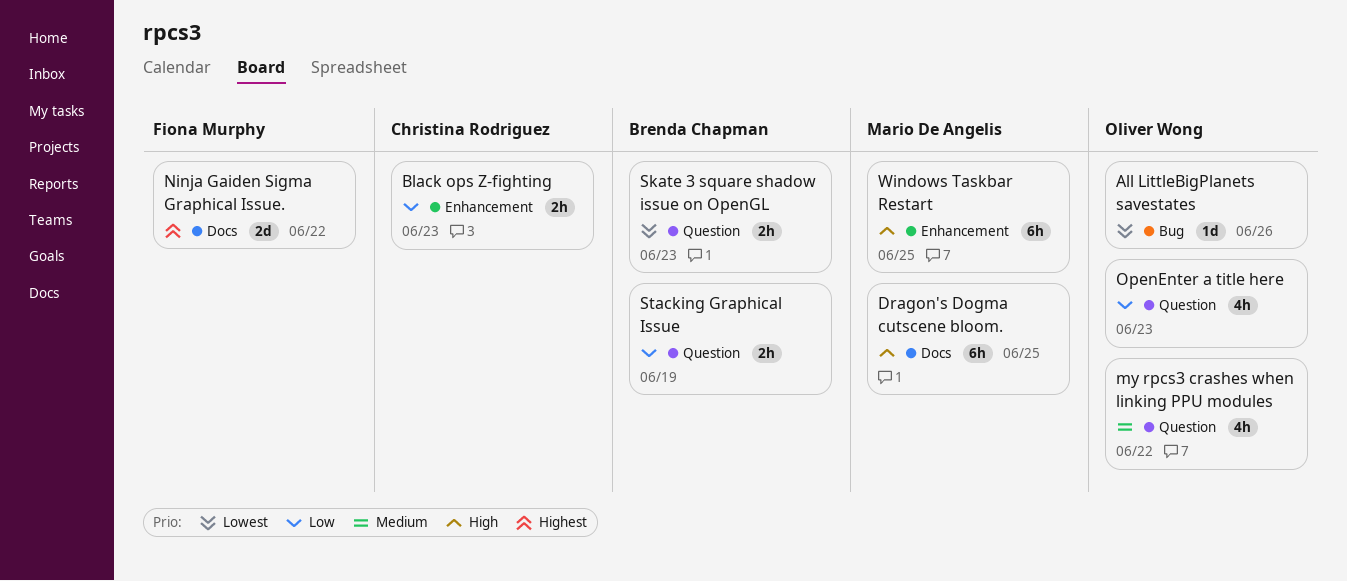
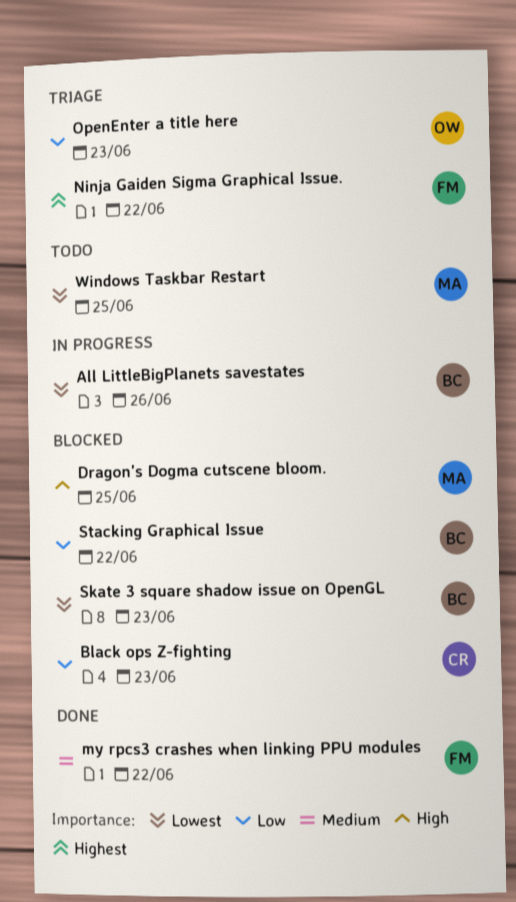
All LittleBigPlanets savestates, owner: Oliver Wong -> Brenda Chapman
my rpcs3 crashes when linking PPU modules, owner: Oliver Wong -> Fiona Murphy
Stacking Graphical Issue, due: Jun 19 -> Jun 22
Windows Taskbar Restart, priority: High -> Lowest

